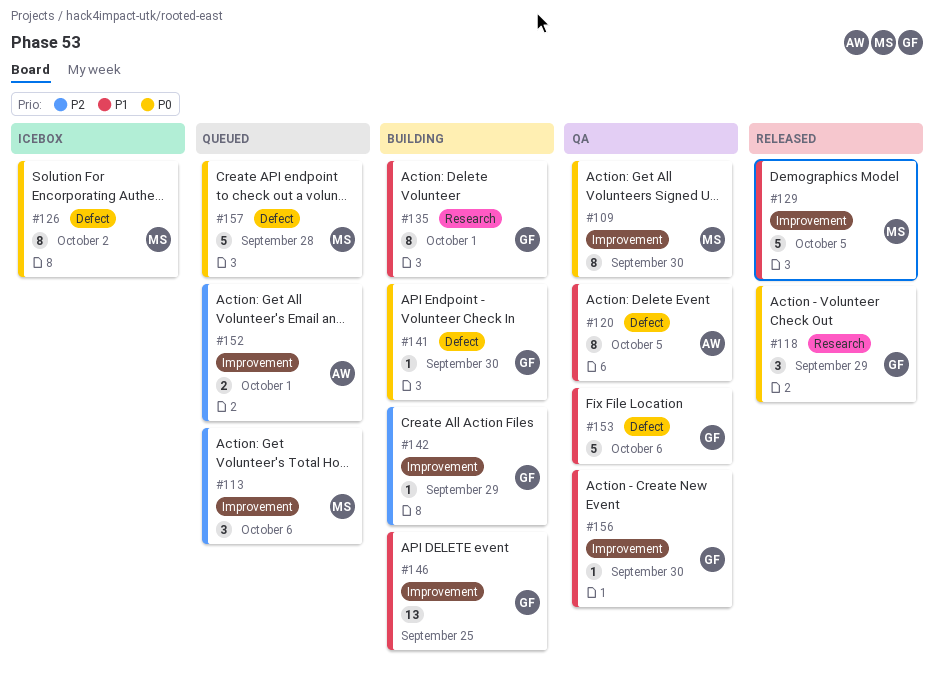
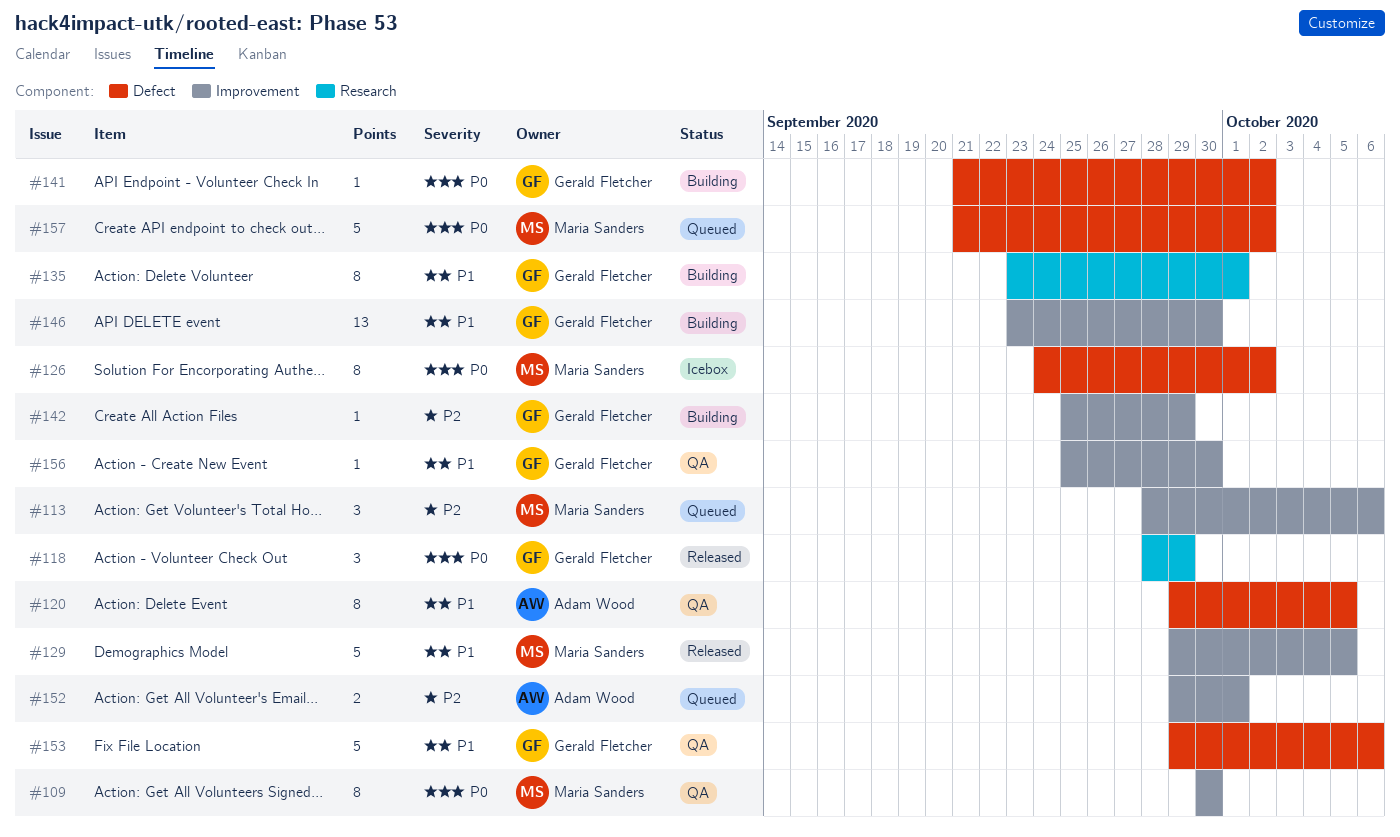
#141, due: Sep 30 -> Oct 2
#146, due: Sep 25 -> Sep 30
#157, due: Sep 28 -> Oct 2

